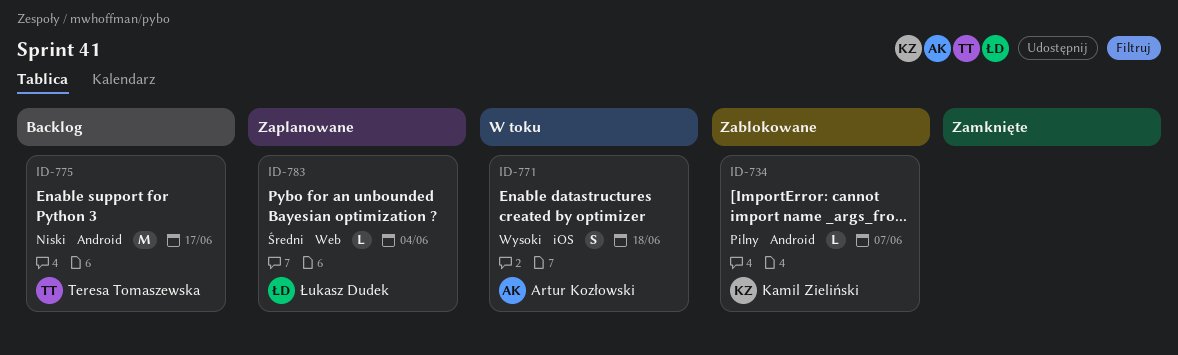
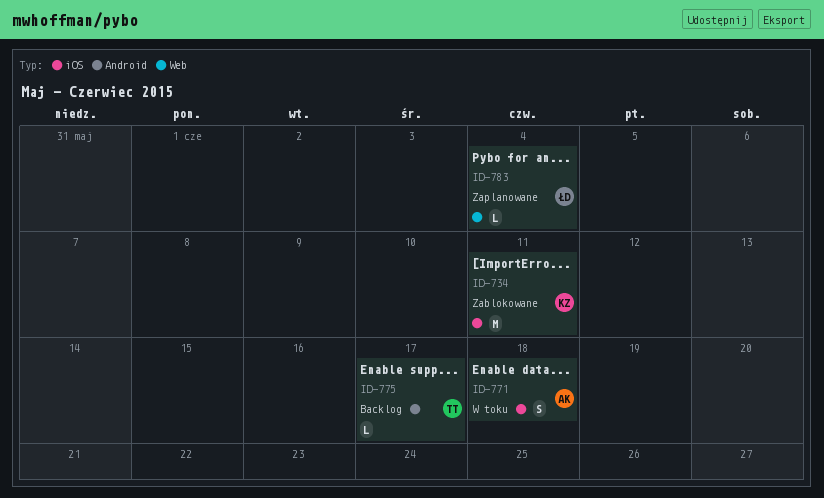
ID-734, label: Android -> iOS
ID-734, estimate: L -> M
ID-734, due: Jun 7 -> Jun 11
ID-775, estimate: M -> L

